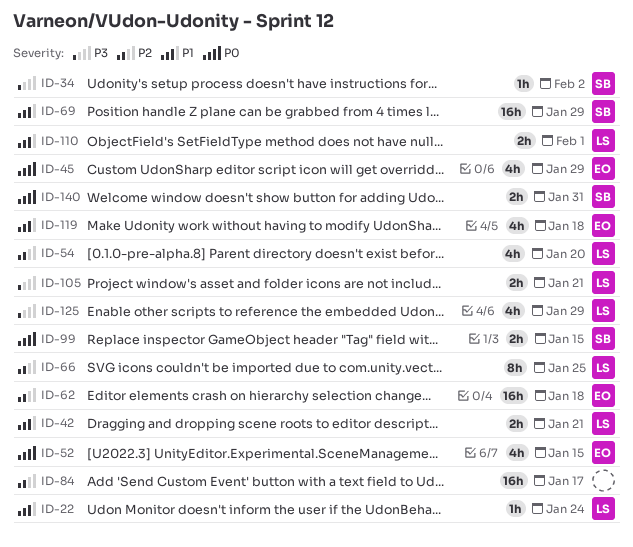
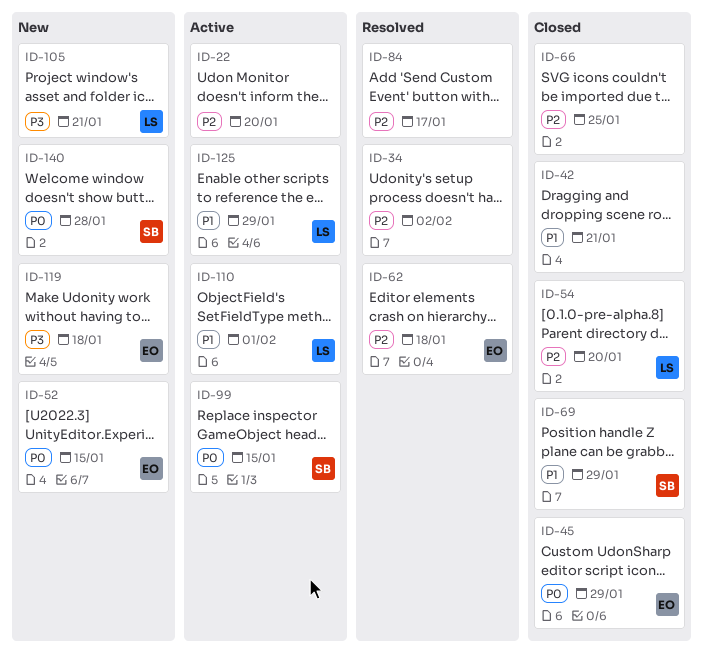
ID-22, owner: LS -> none
ID-22, priority: P1 -> P2
ID-22, due: Jan 24 -> Jan 20
ID-34, owner: SB -> none
ID-34, priority: P3 -> P2
ID-42, owner: LS -> none
ID-66, owner: LS -> none
ID-119, priority: P1 -> P3
ID-125, priority: P3 -> P1
ID-140, due: Jan 31 -> Jan 28

